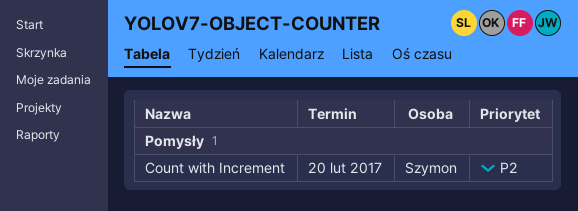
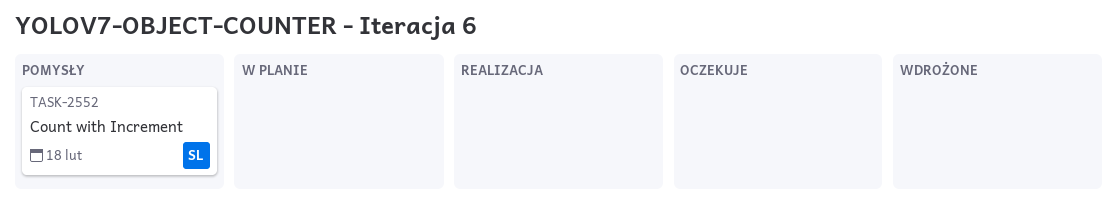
Count with Increment, due: Feb 20 -> Feb 18

